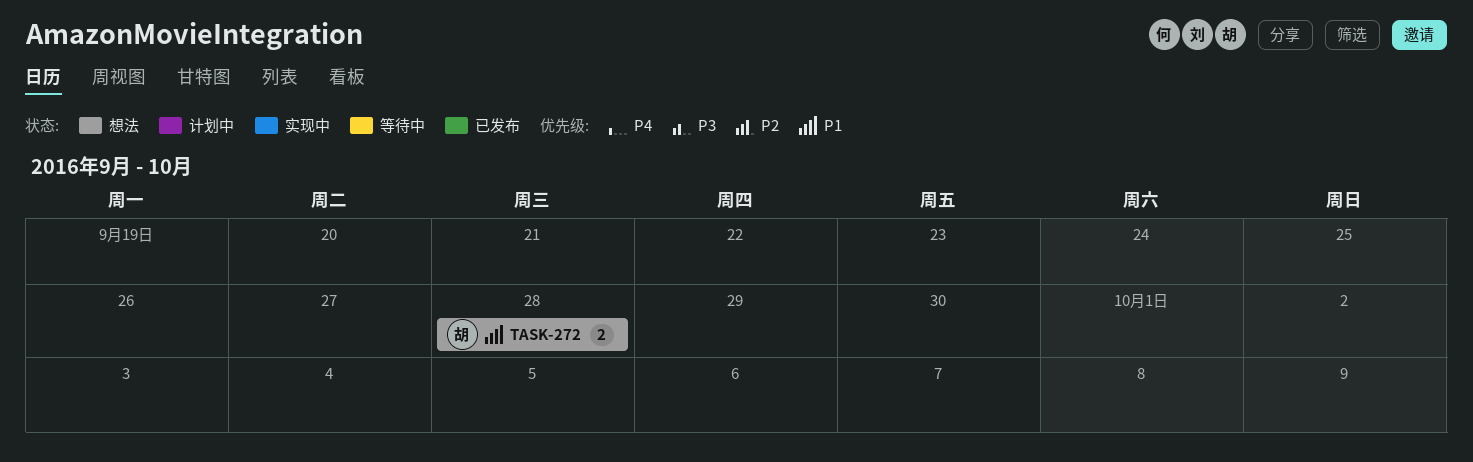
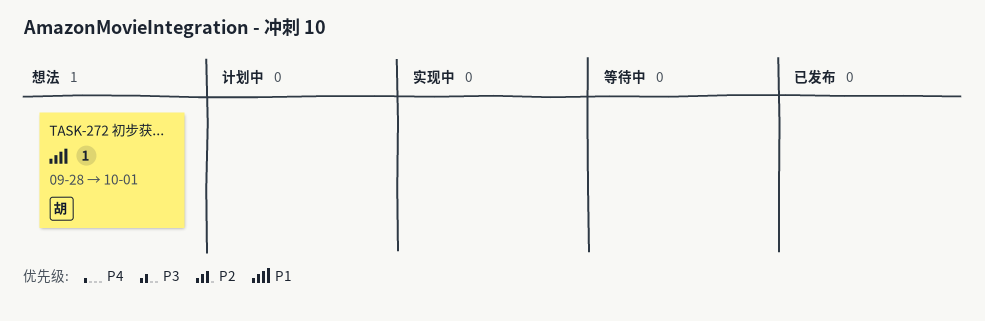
TASK-272, estimate: 2 -> 1
TASK-272, due: Sep 28 -> Oct 1

